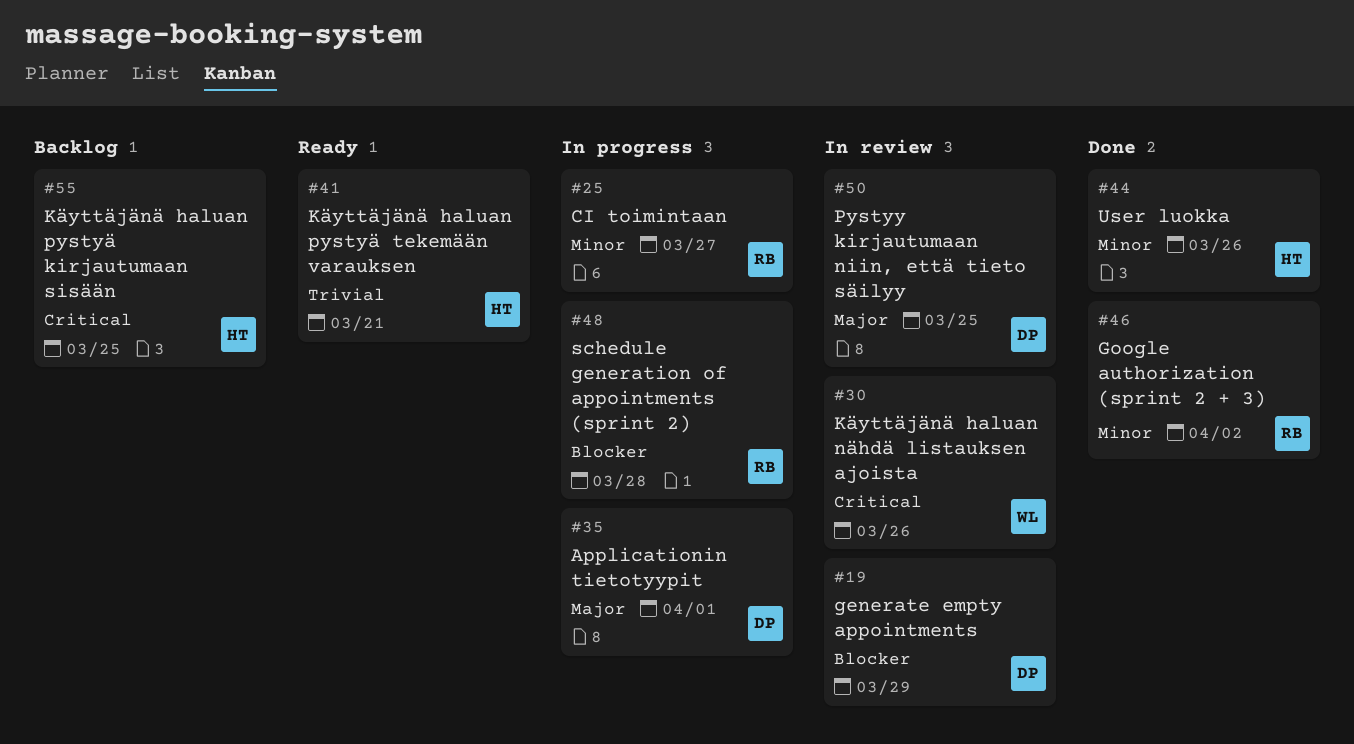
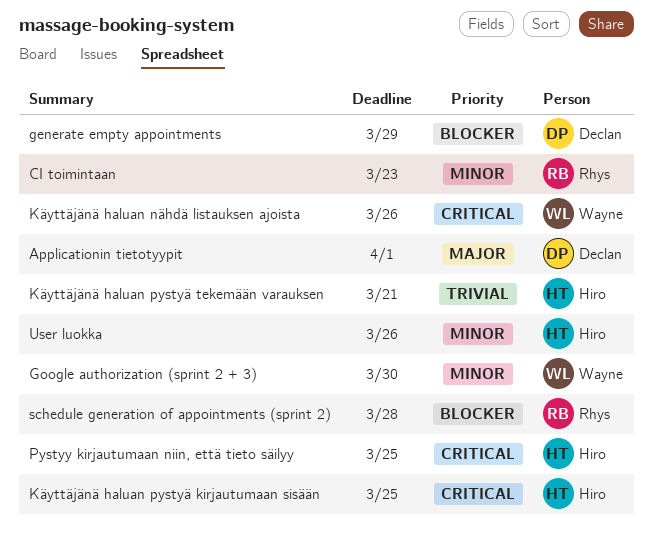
CI toimintaan, due: Mar 27 -> Mar 23
Google authorization (sprint 2 + 3), owner: Rhys -> Wayne
Google authorization (sprint 2 + 3), due: Apr 2 -> Mar 30
Pystyy kirjautumaan niin, että tieto säilyy, owner: Declan -> Hiro
Pystyy kirjautumaan niin, että tieto säilyy, priority: Major -> Critical

